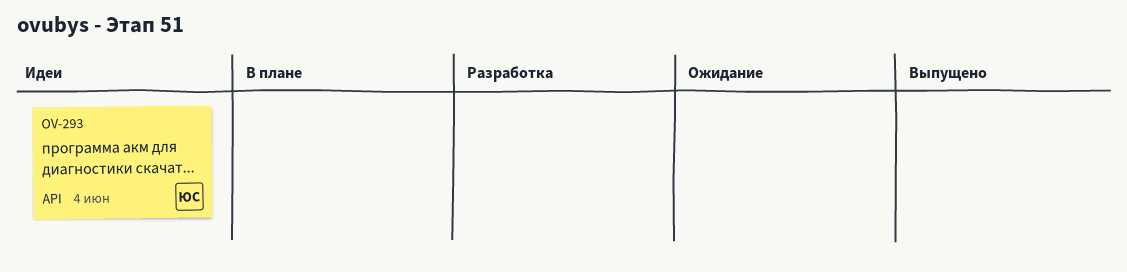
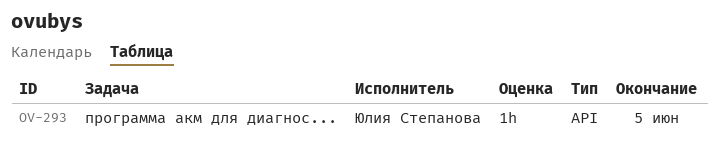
OV-293, due: Jun 4 -> Jun 5

